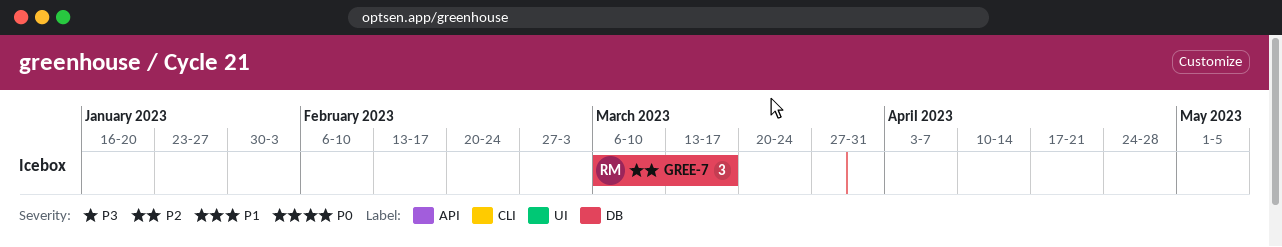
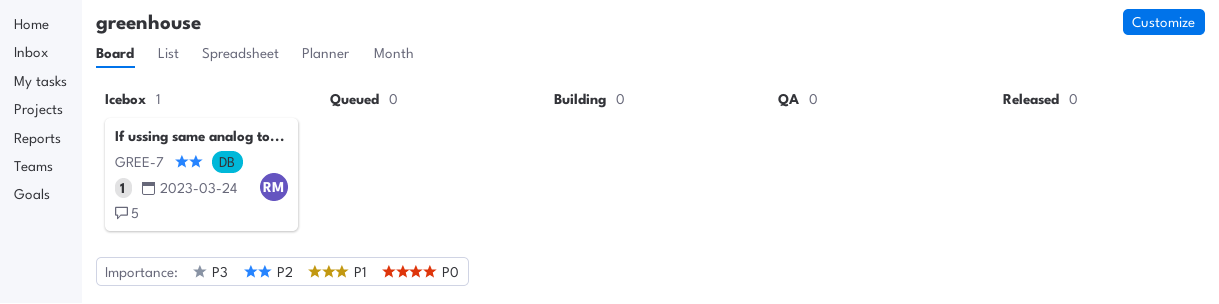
GREE-7, estimate: 3 -> 1
GREE-7, due: Mar 17 -> Mar 24

